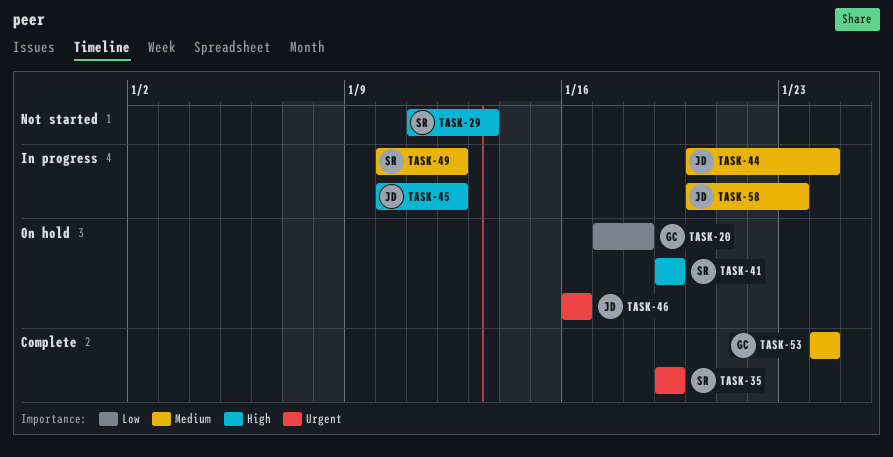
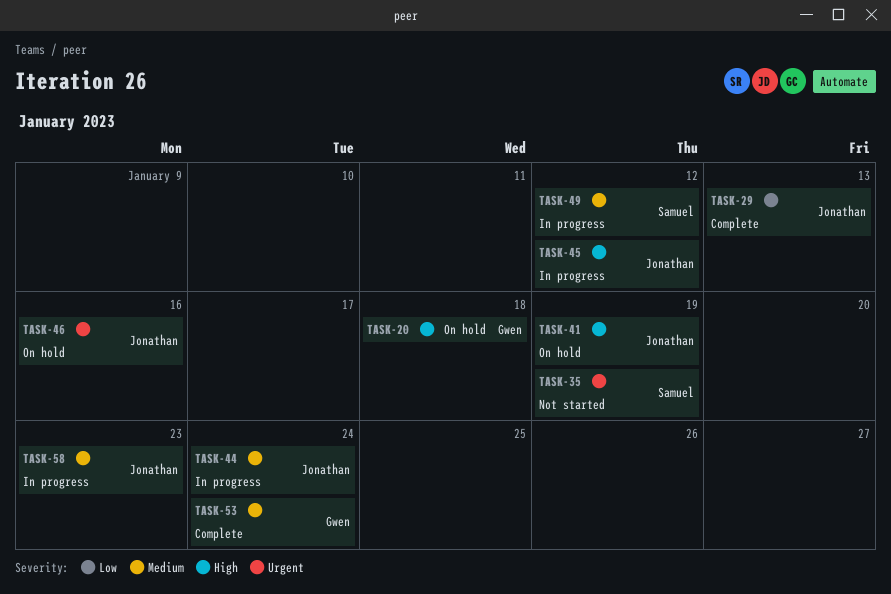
TASK-20, priority: Low -> High
TASK-29, status: Not started -> Complete
TASK-29, owner: Samuel -> Jonathan
TASK-29, priority: High -> Low
TASK-35, status: Complete -> Not started
TASK-41, owner: Samuel -> Jonathan

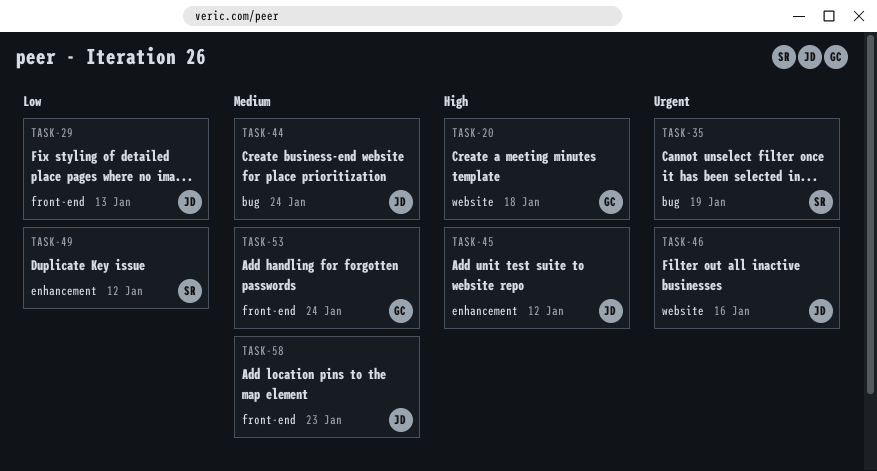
TASK-41: present -> none
TASK-49, priority: Medium -> Low

